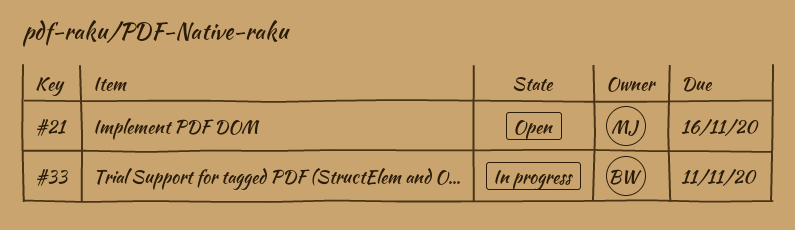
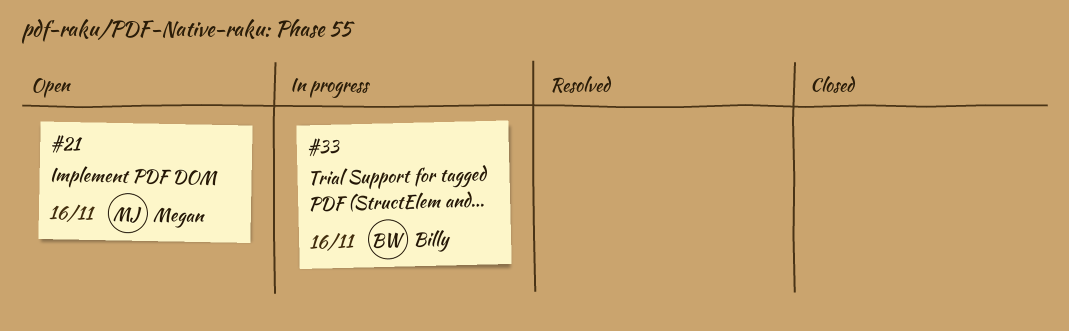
#33, due: Nov 11 -> Nov 16

